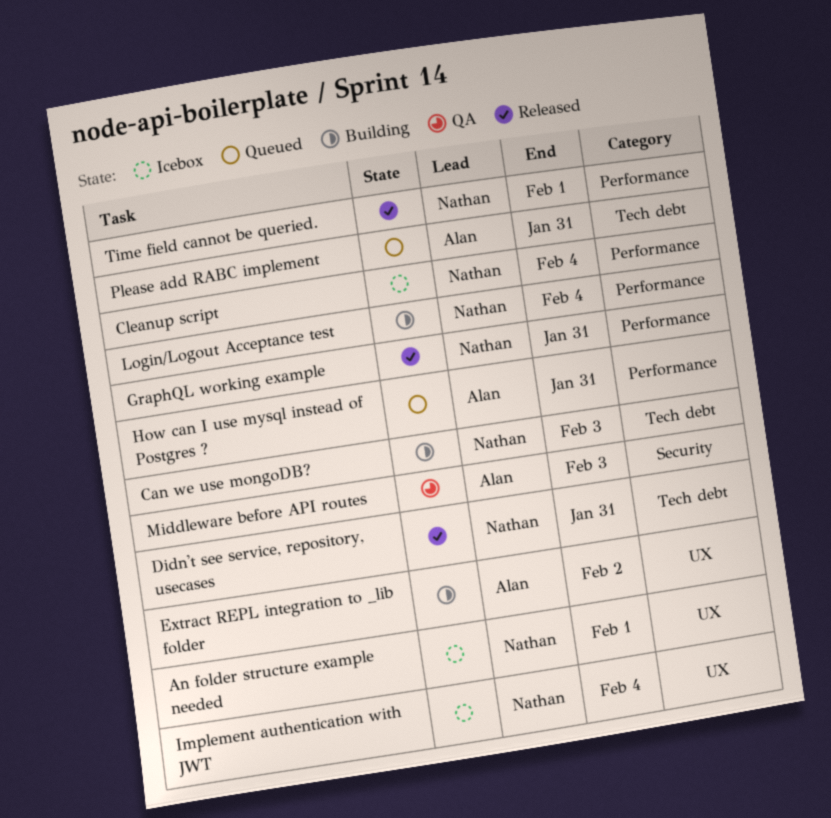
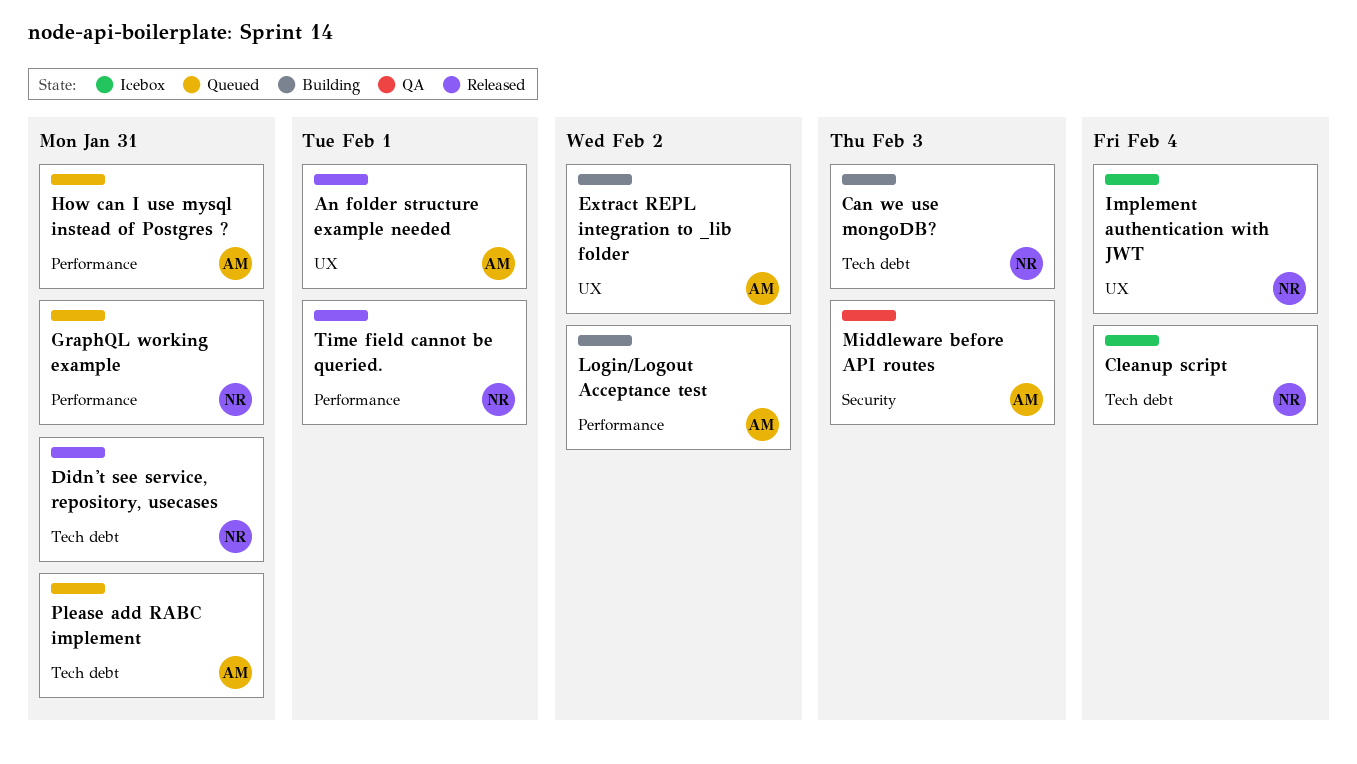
An folder structure example needed, status: Icebox -> Released
An folder structure example needed, owner: Nathan -> Alan
Cleanup script, label: Performance -> Tech debt
GraphQL working example, status: Released -> Queued
Login/Logout Acceptance test, owner: Nathan -> Alan
Login/Logout Acceptance test, due: Feb 4 -> Feb 2

